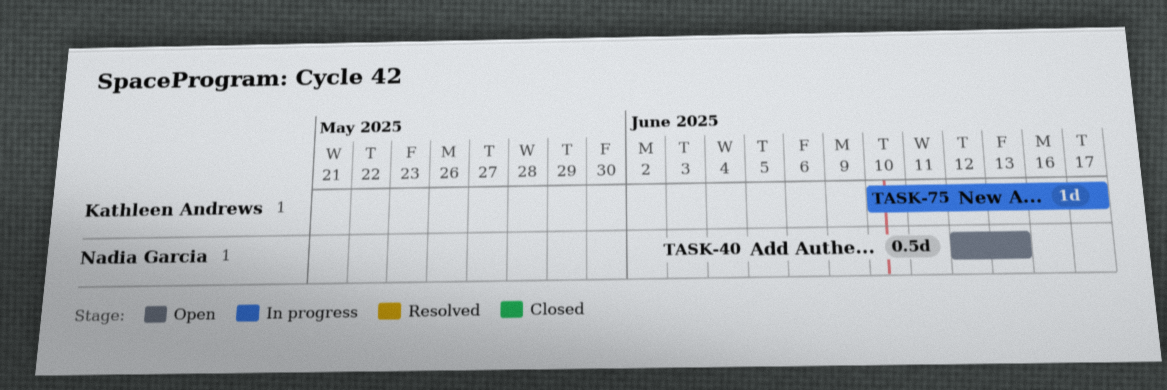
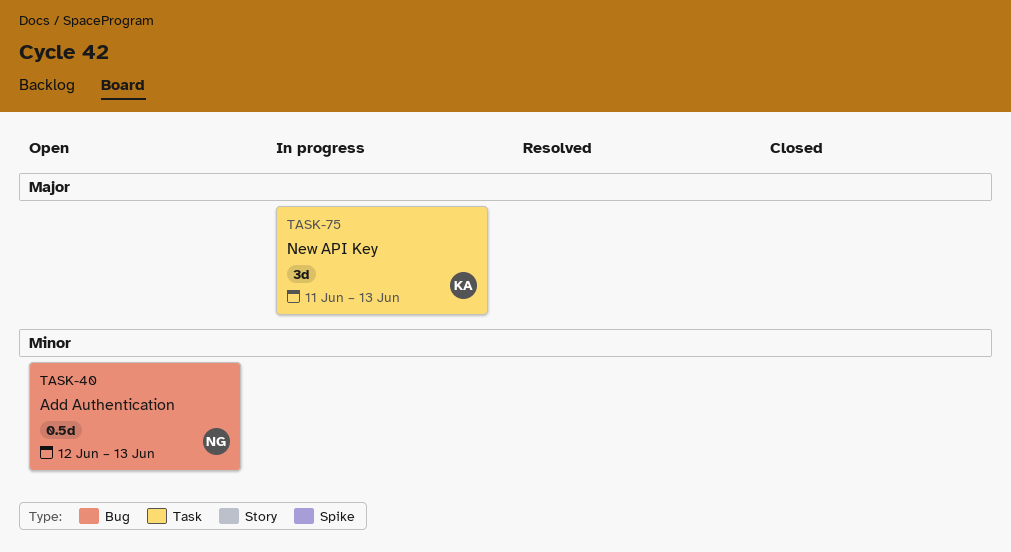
TASK-75, estimate: 1d -> 3d
TASK-75, start: Jun 10 -> Jun 11
TASK-75, due: Jun 17 -> Jun 13

